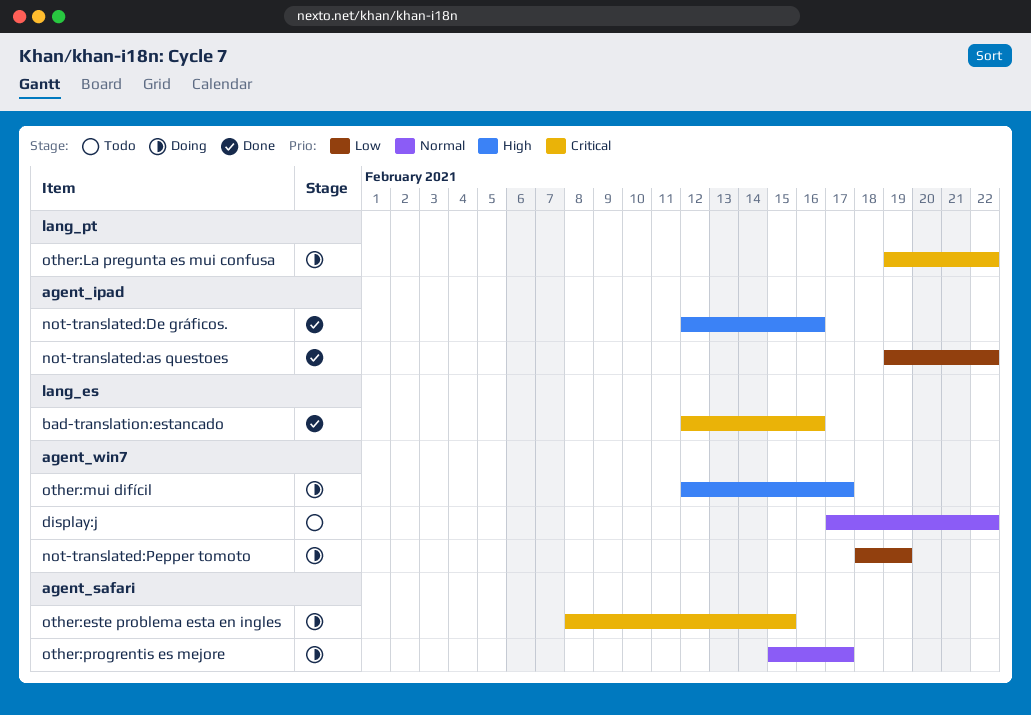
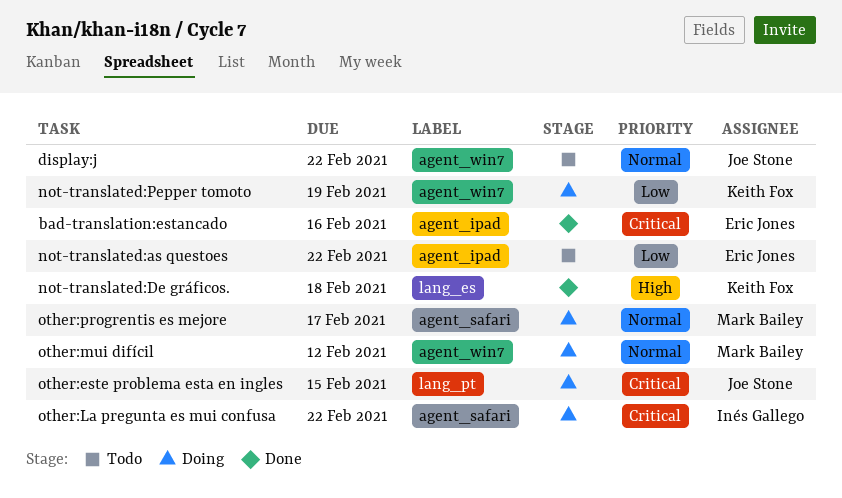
bad-translation:estancado, label: lang_es -> agent_ipad
not-translated:as questoes, status: Done -> Todo
not-translated:De gráficos., label: agent_ipad -> lang_es
not-translated:De gráficos., due: Feb 16 -> Feb 18
other:este problema esta en ingles, label: agent_safari -> lang_pt
other:La pregunta es mui confusa, label: lang_pt -> agent_safari
other:mui difícil, priority: High -> Normal
other:mui difícil, due: Feb 17 -> Feb 12

